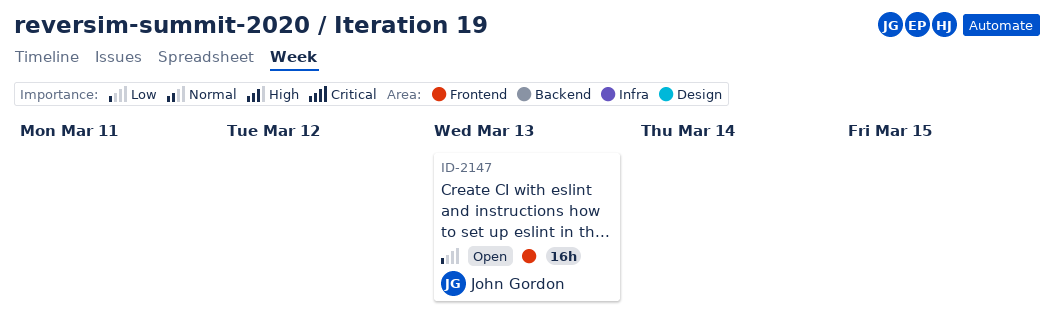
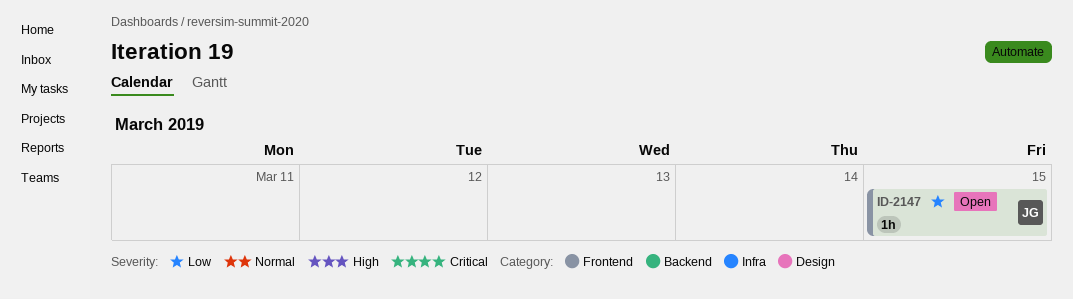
ID-2147, estimate: 16h -> 1h
ID-2147, due: Mar 13 -> Mar 15

